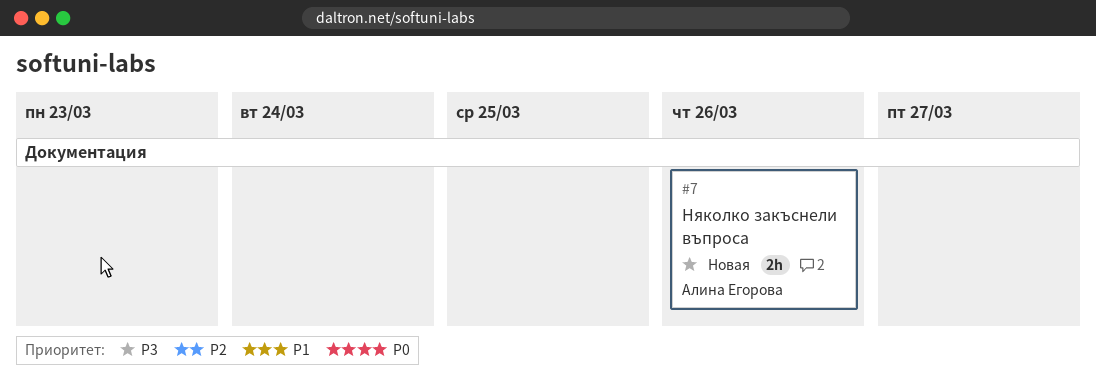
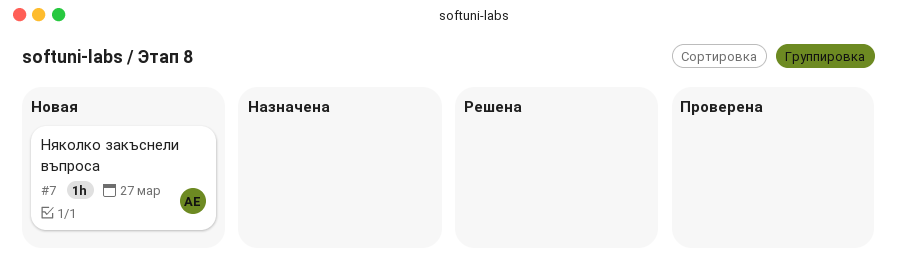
#7, estimate: 2h -> 1h
#7, due: Mar 26 -> Mar 27

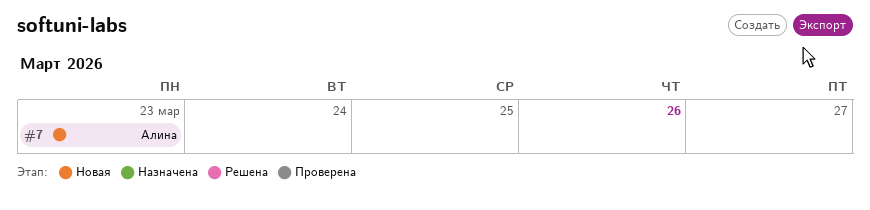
#7, due: Mar 27 -> Mar 23

